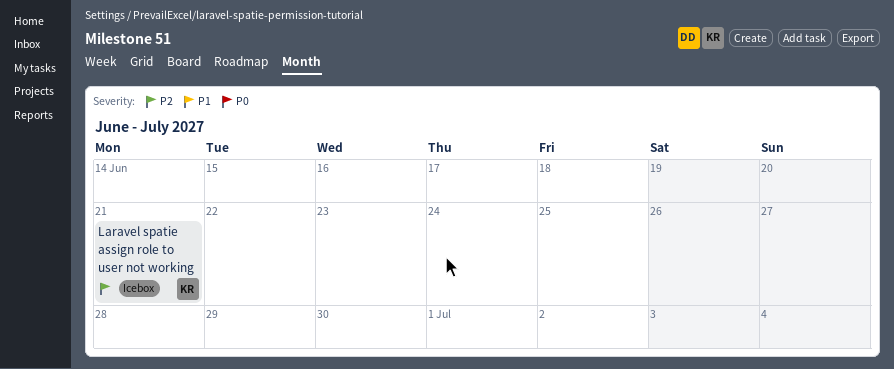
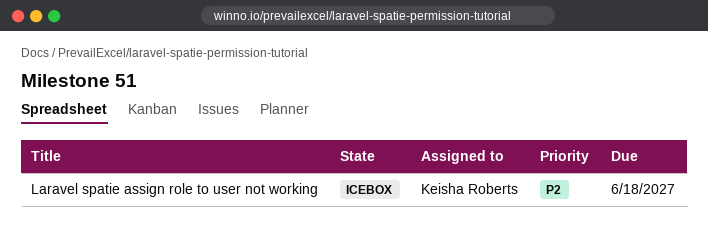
Laravel spatie assign role to user not working, due: Jun 21 -> Jun 18

